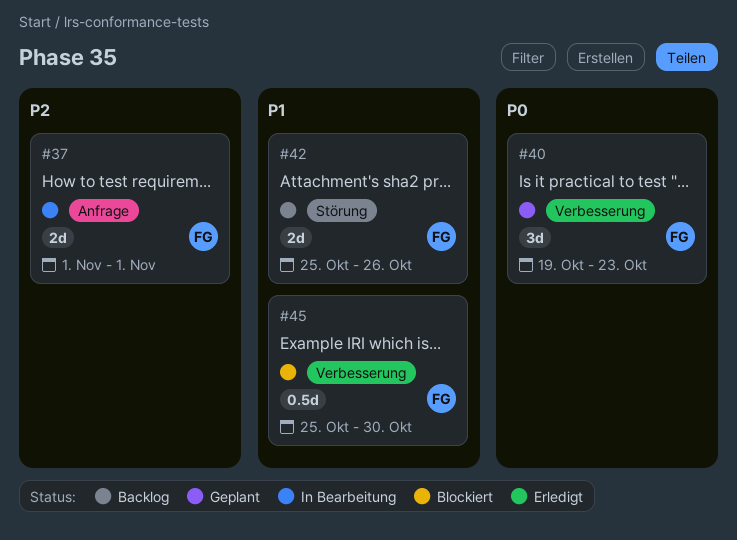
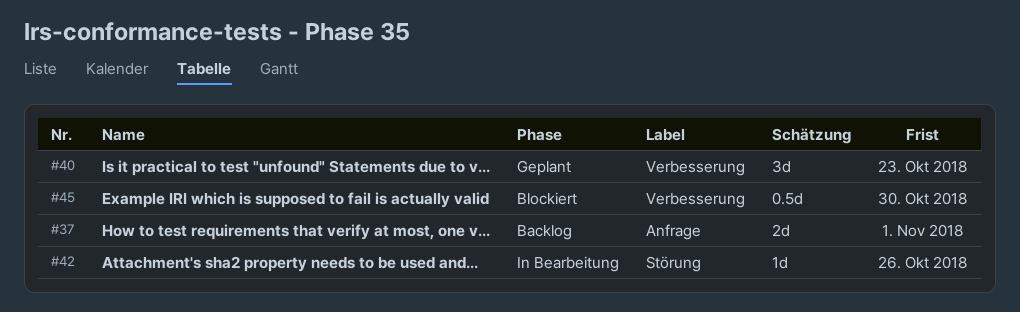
#37, status: In Bearbeitung -> Backlog
#42, status: Backlog -> In Bearbeitung
#42, estimate: 2d -> 1d

